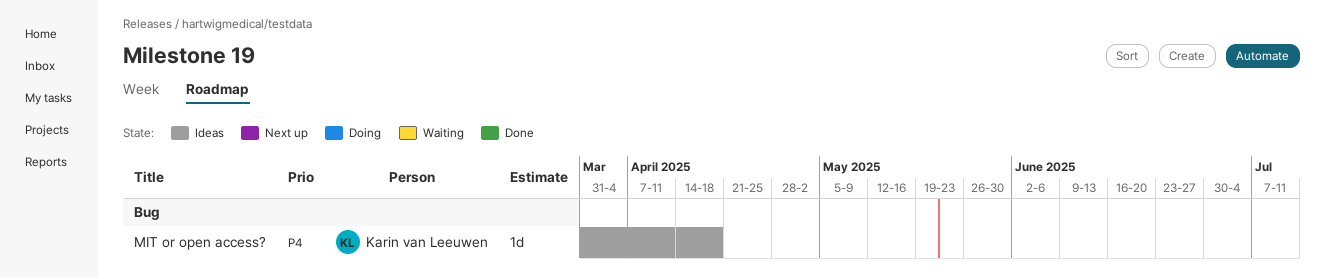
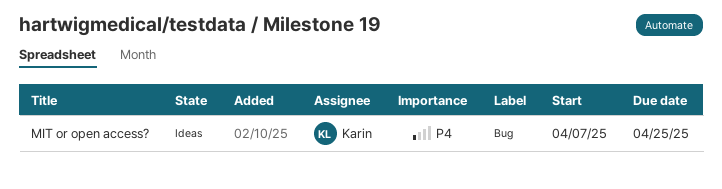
MIT or open access?, start: Mar 31 -> Apr 7
MIT or open access?, due: Apr 18 -> Apr 25

